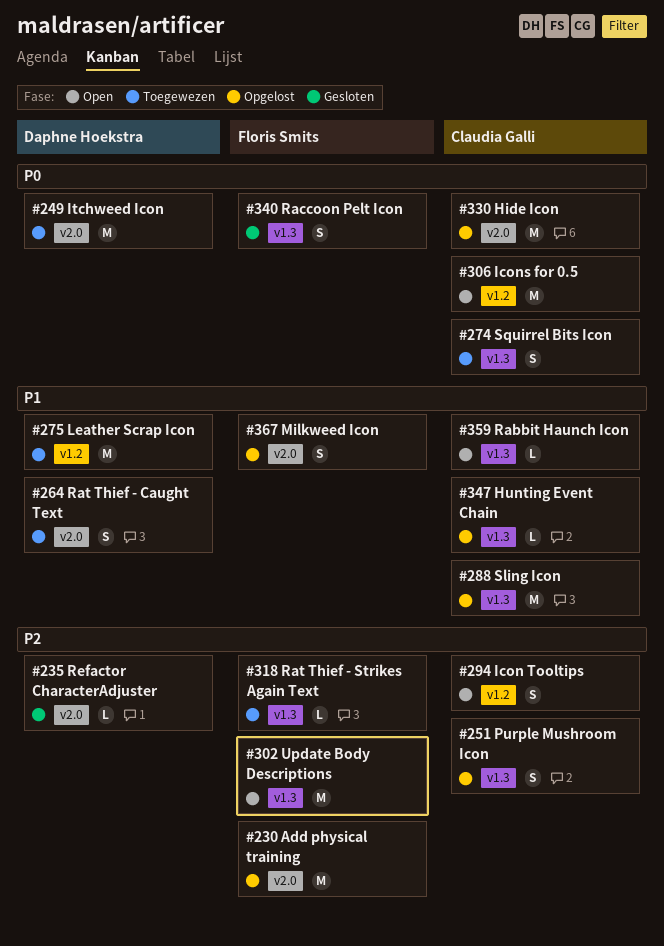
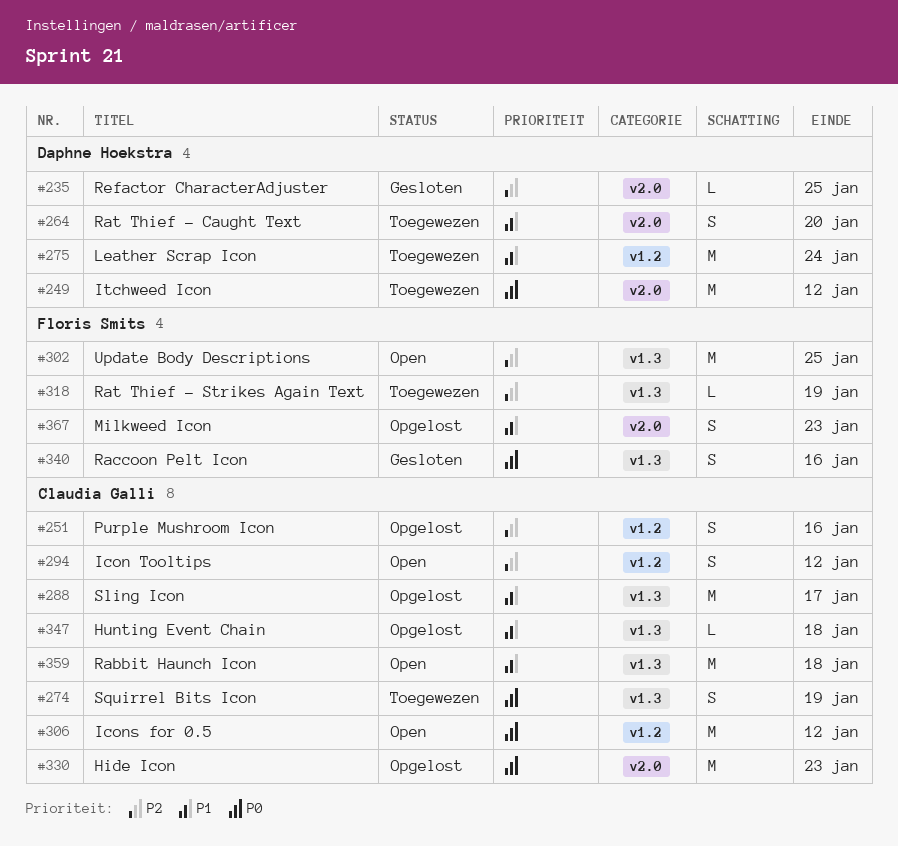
#230: present -> none
#251, label: v1.3 -> v1.2
#359, estimate: L -> M

